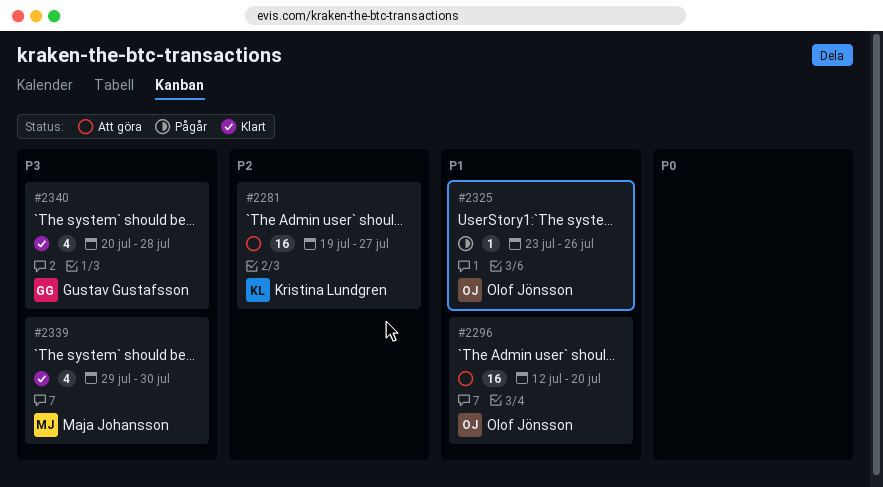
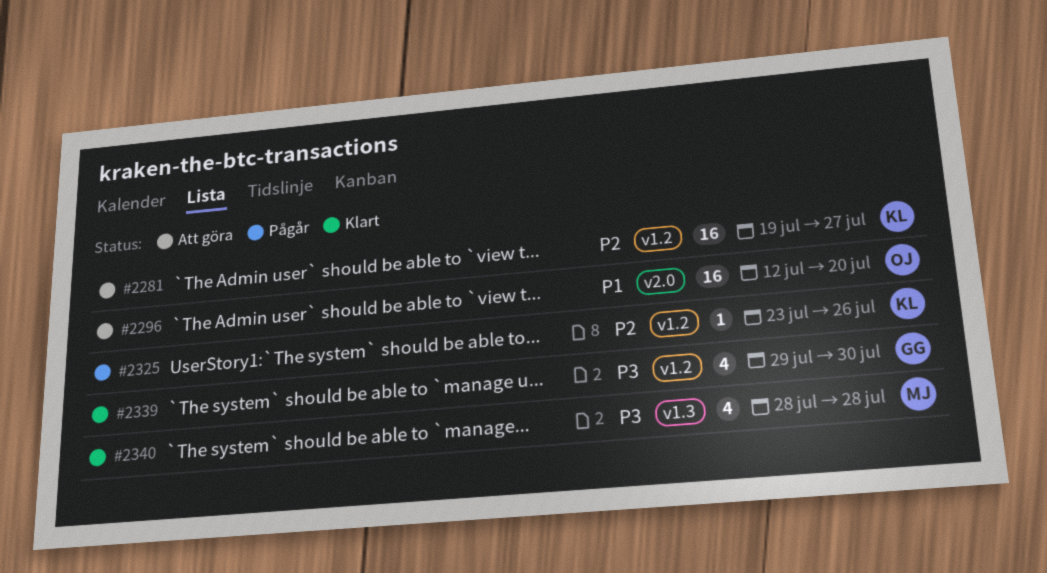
#2325, owner: Olof Jönsson -> Kristina Lundgren
#2325, priority: P1 -> P2
#2339, owner: Maja Johansson -> Gustav Gustafsson
#2340, owner: Gustav Gustafsson -> Maja Johansson
#2340, start: Jul 20 -> Jul 28

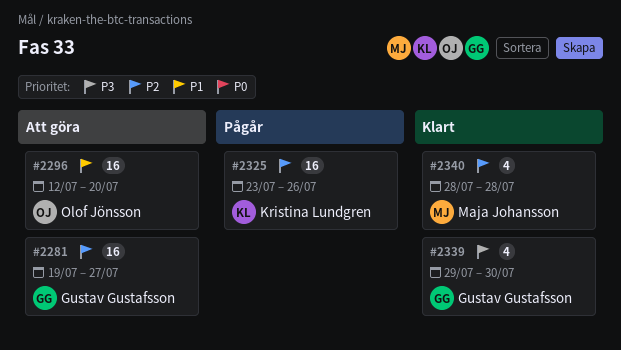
#2281, owner: Kristina Lundgren -> Gustav Gustafsson
#2325, estimate: 1 -> 16
#2340, priority: P3 -> P2

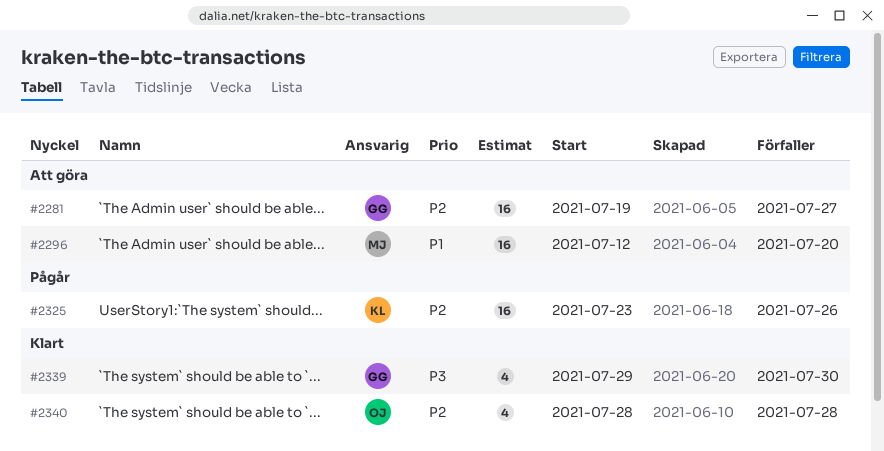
#2296, owner: Olof Jönsson -> Maja Johansson
#2340, owner: Maja Johansson -> Olof Jönsson

